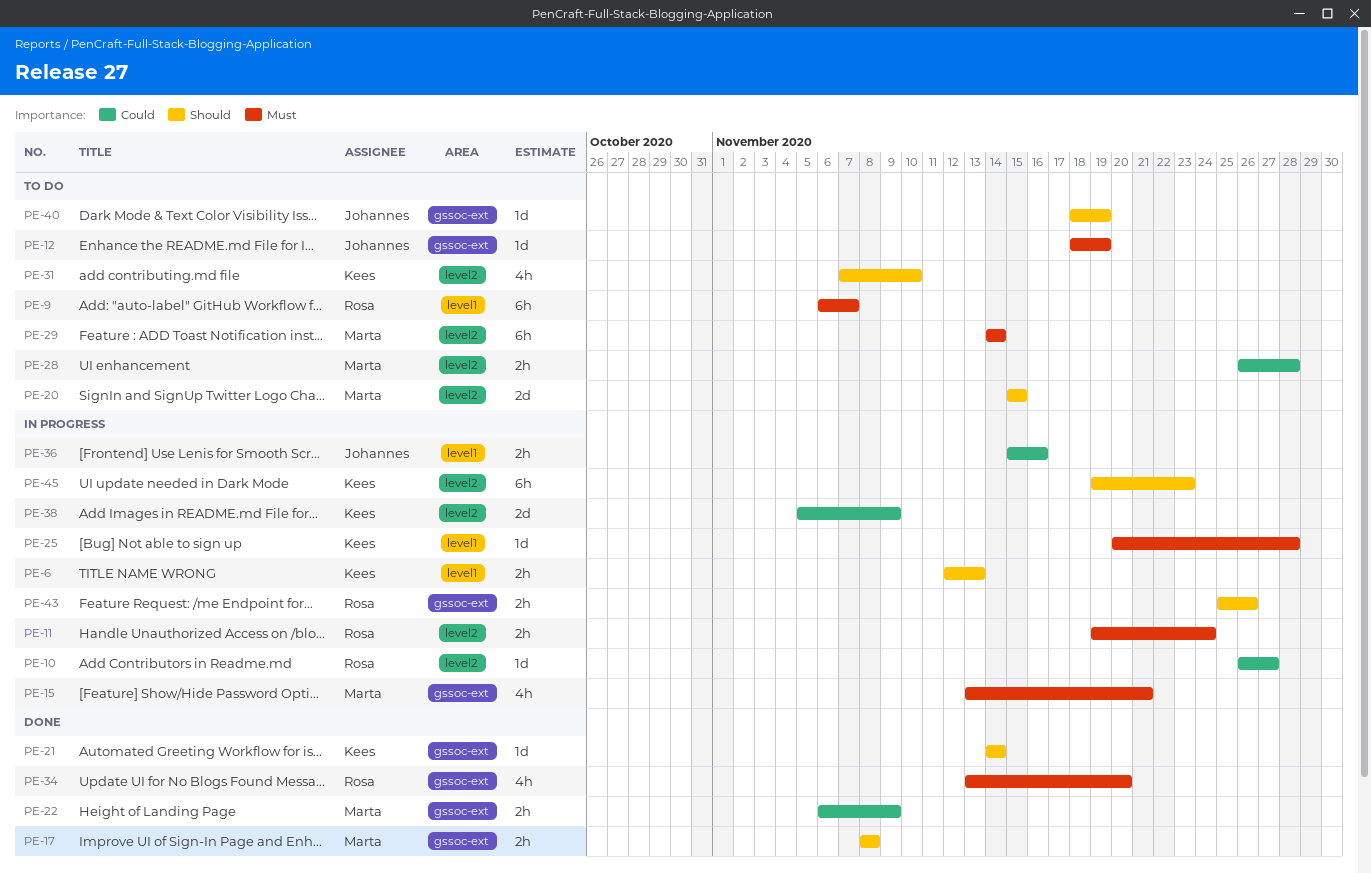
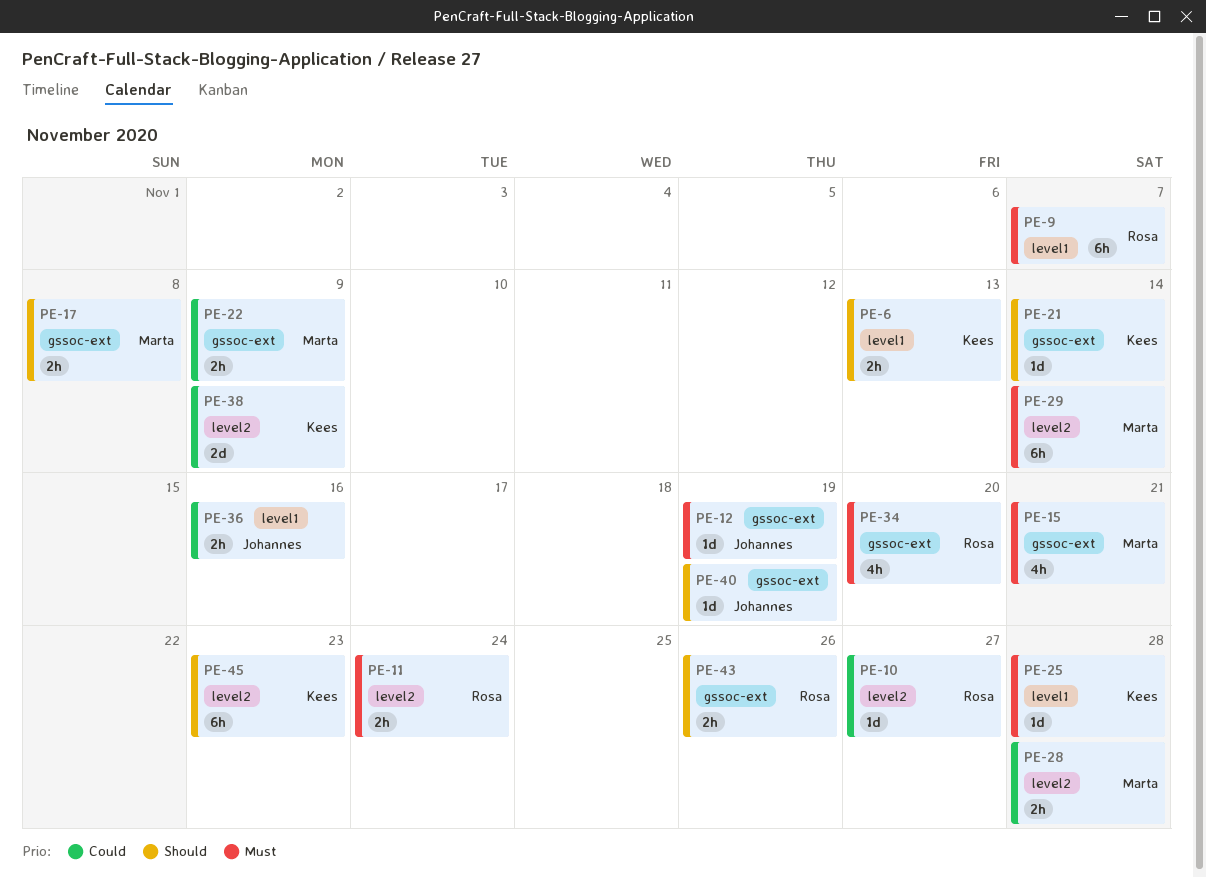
PE-20: present -> none
PE-31: present -> none

